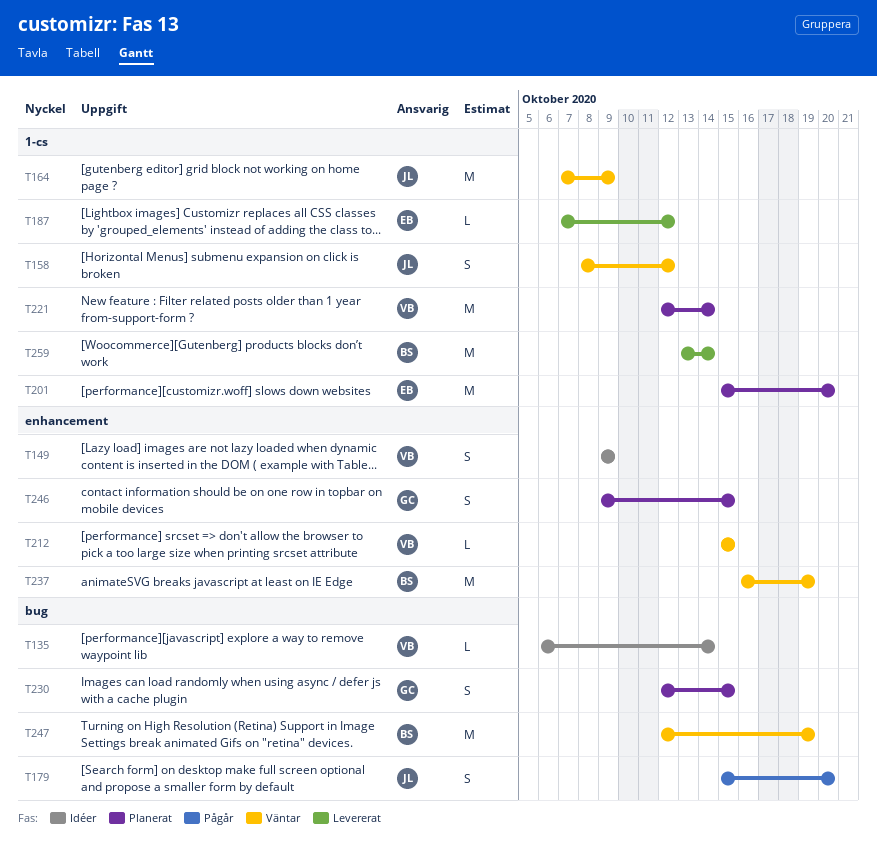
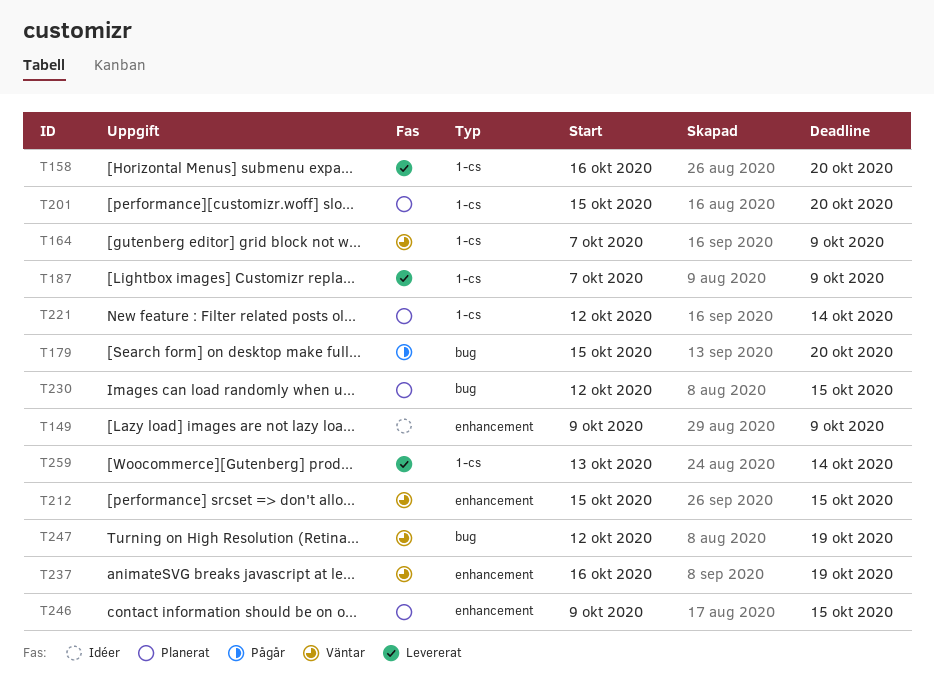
T135: present -> none
T158, status: Väntar -> Levererat
T158, start: Oct 8 -> Oct 16
T158, due: Oct 12 -> Oct 20
T187, due: Oct 12 -> Oct 9

